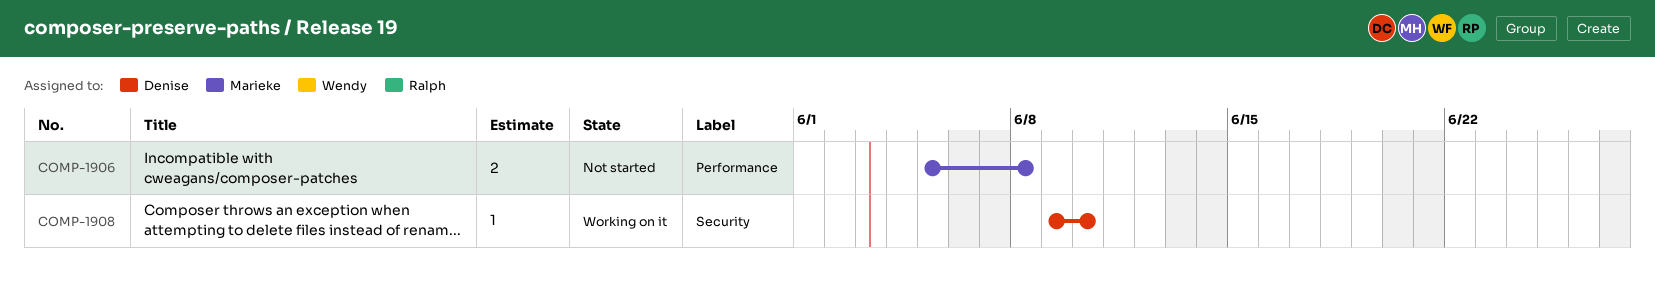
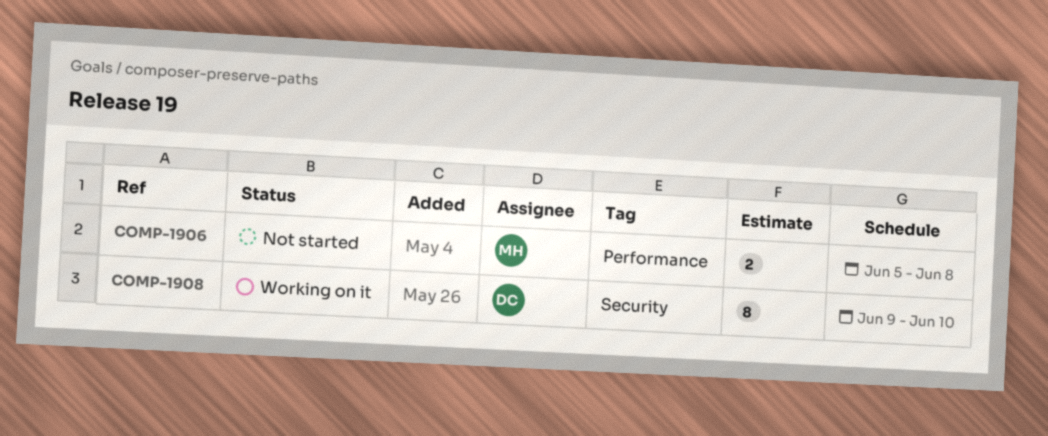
COMP-1908, estimate: 1 -> 8

